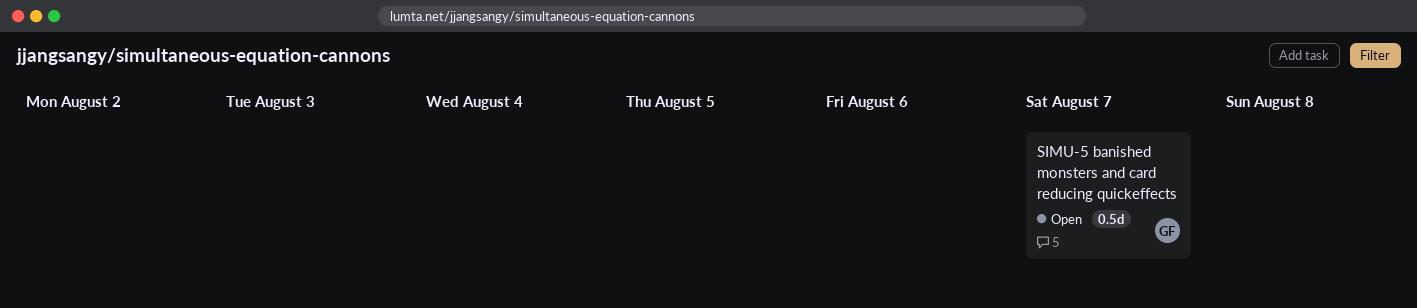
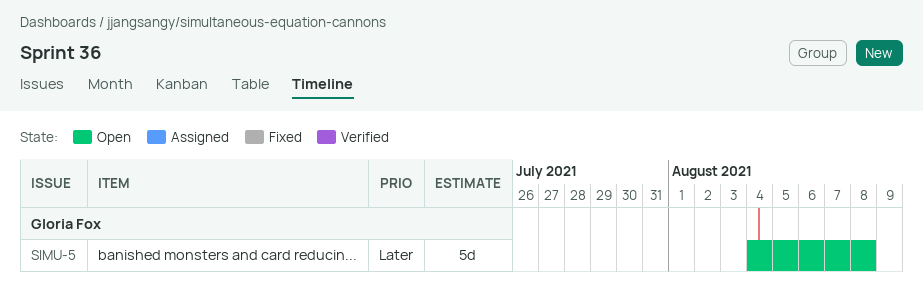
SIMU-5, estimate: 0.5d -> 5d
SIMU-5, due: Aug 7 -> Aug 8

